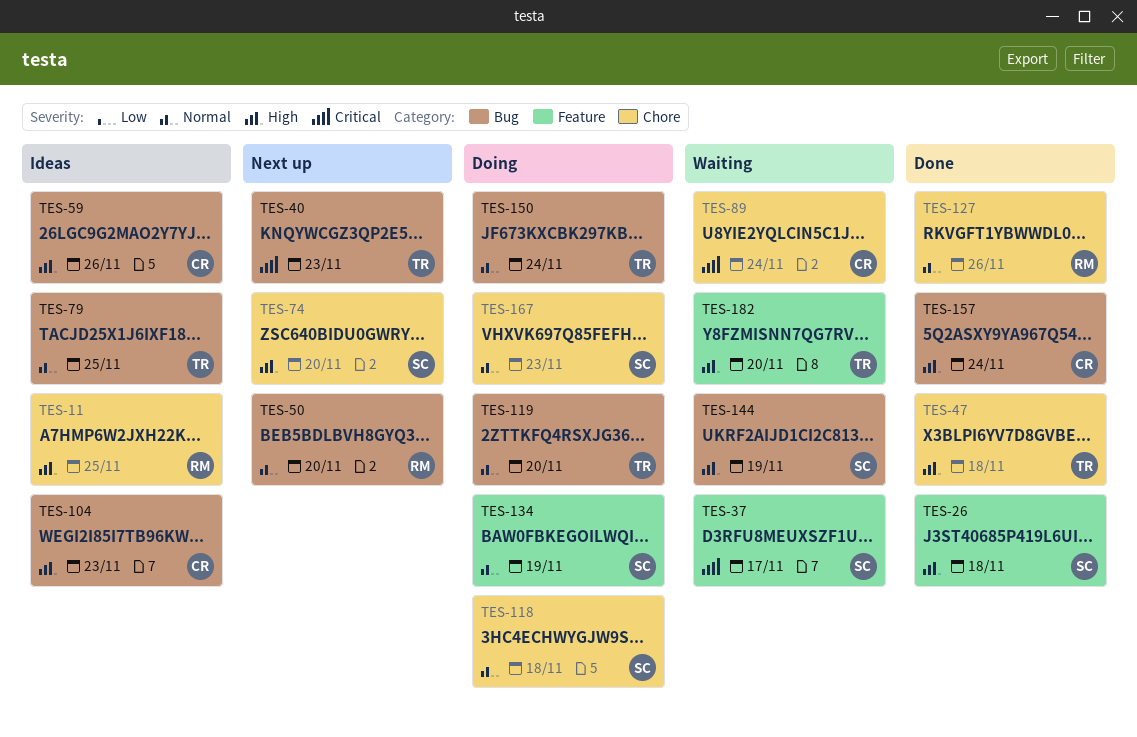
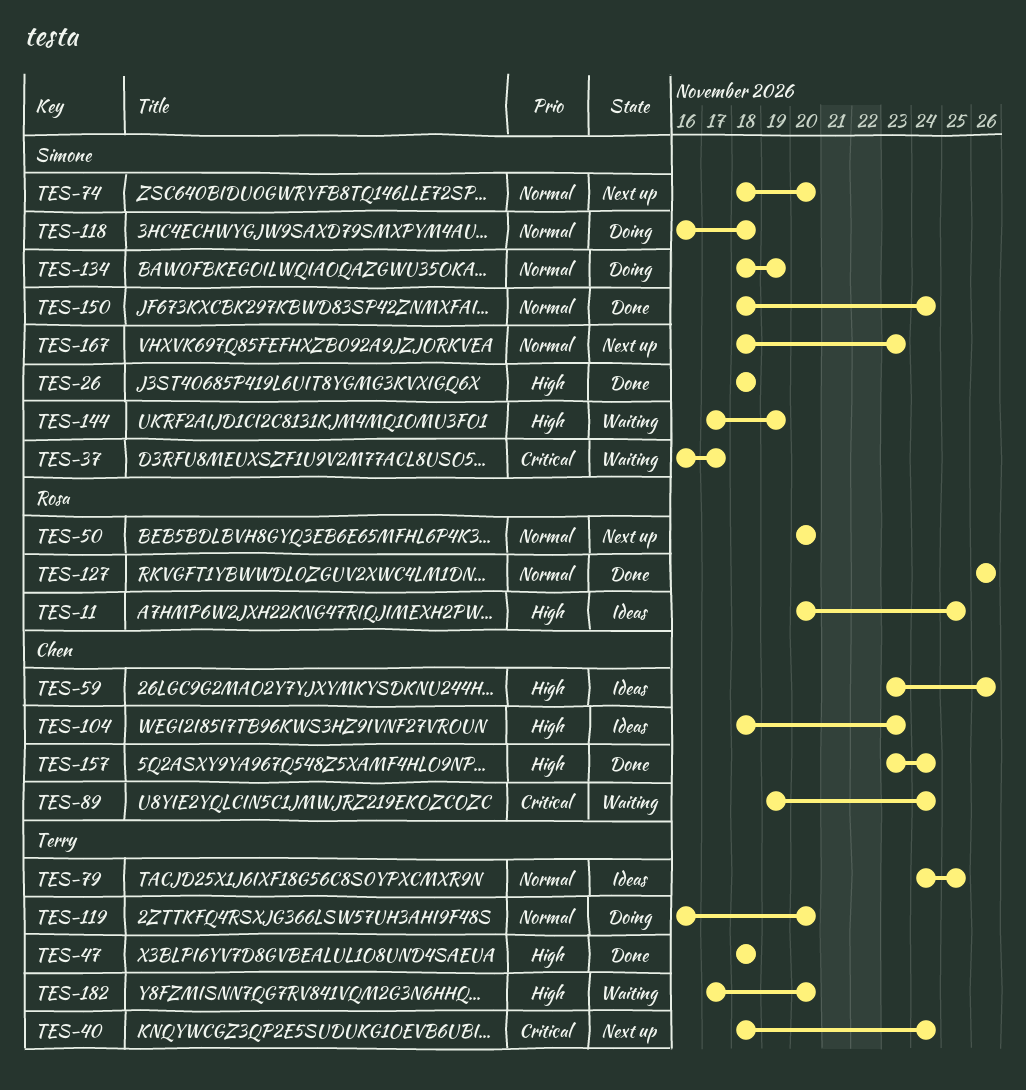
TES-40, due: Nov 23 -> Nov 24
TES-74, priority: High -> Normal
TES-150, status: Doing -> Done
TES-150, owner: Terry -> Simone
TES-167, status: Doing -> Next up

